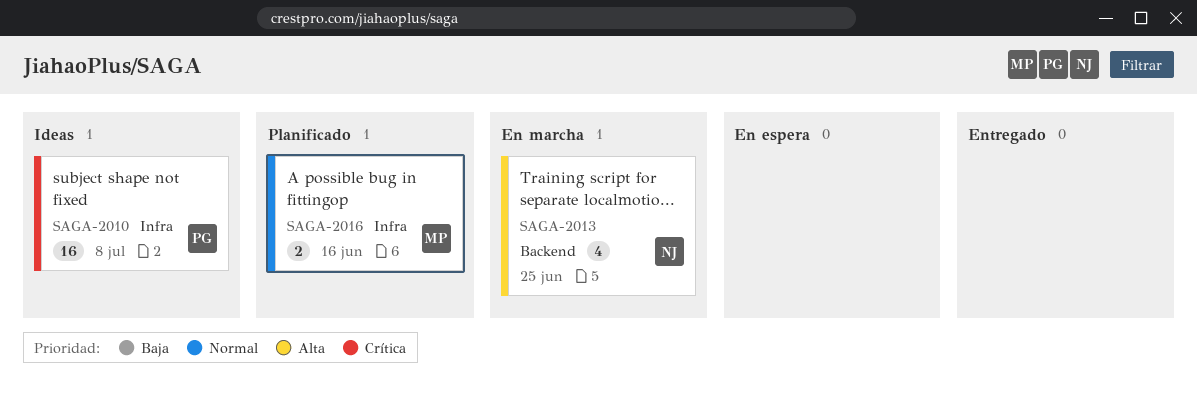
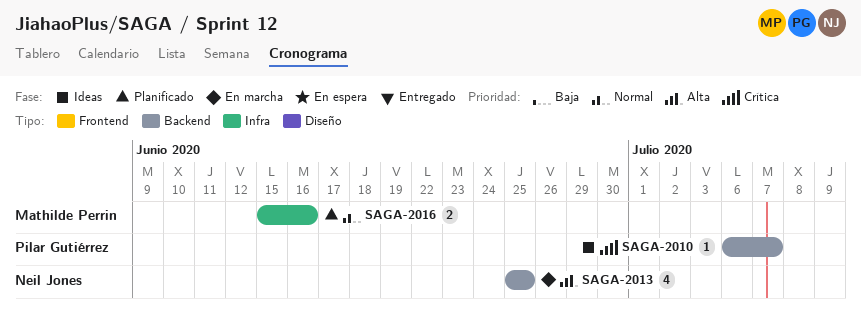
SAGA-2010, label: Infra -> Backend
SAGA-2010, estimate: 16 -> 1
SAGA-2010, due: Jul 8 -> Jul 7

